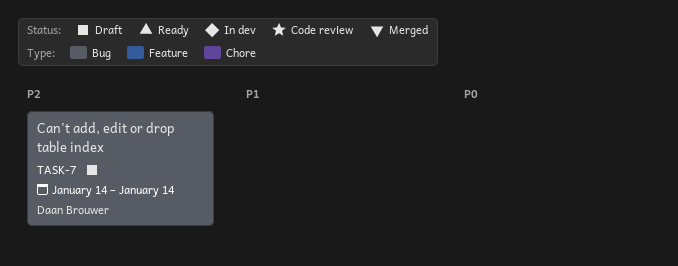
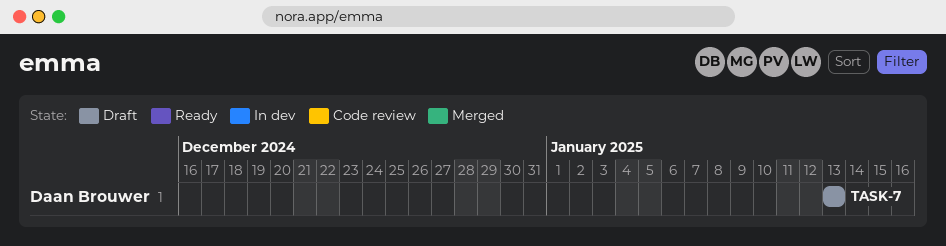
TASK-7, start: Jan 14 -> Jan 13
TASK-7, due: Jan 14 -> Jan 13

